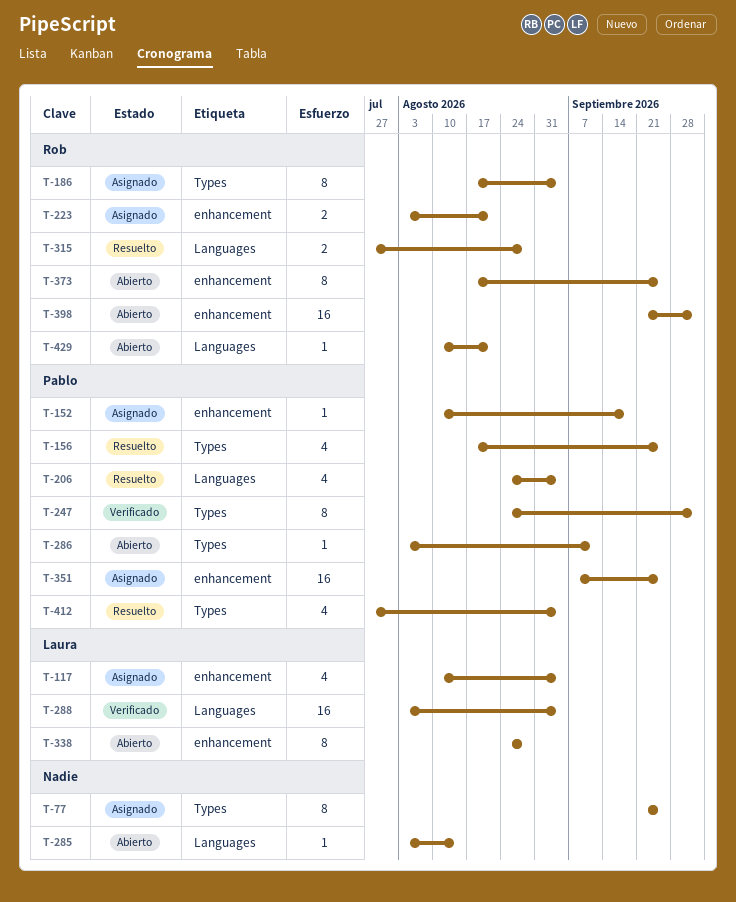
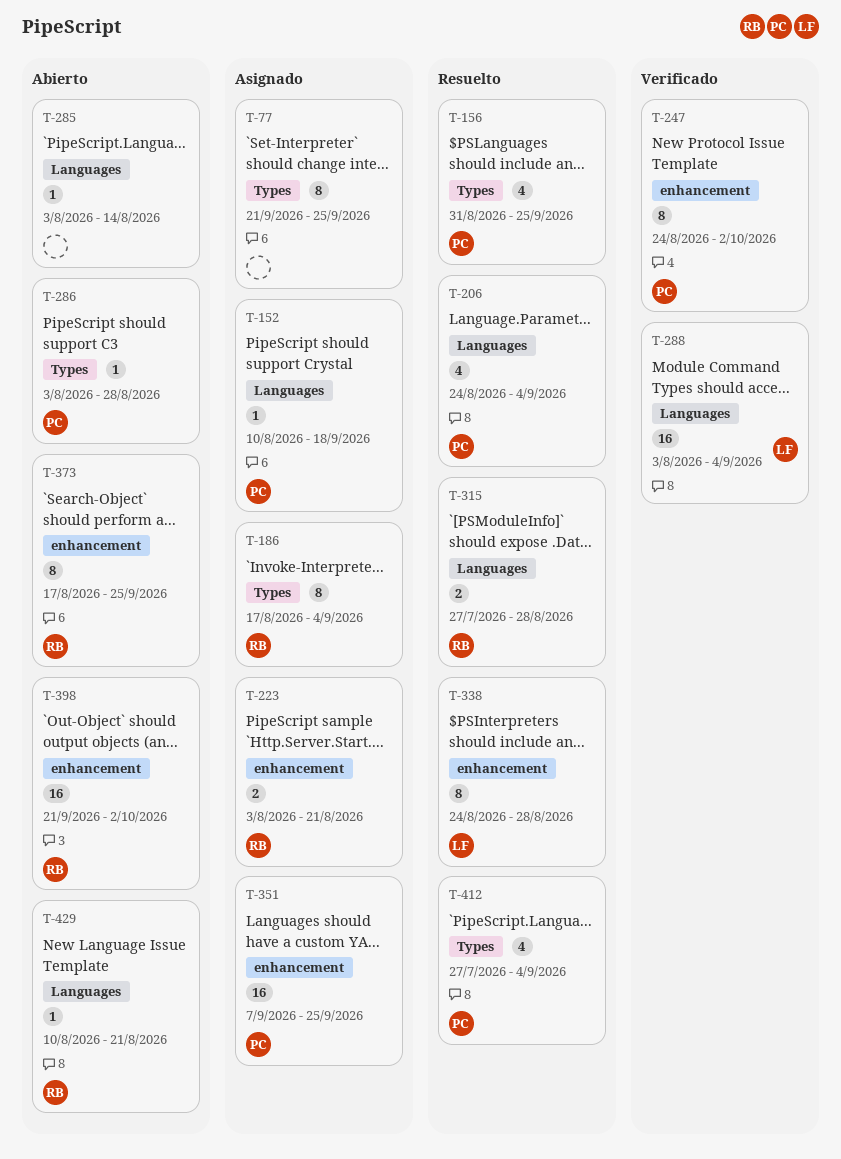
T-117: present -> none
T-152, label: enhancement -> Languages
T-156, start: Aug 17 -> Aug 31
T-247, label: Types -> enhancement
T-286, due: Sep 11 -> Aug 28
T-338, status: Abierto -> Resuelto

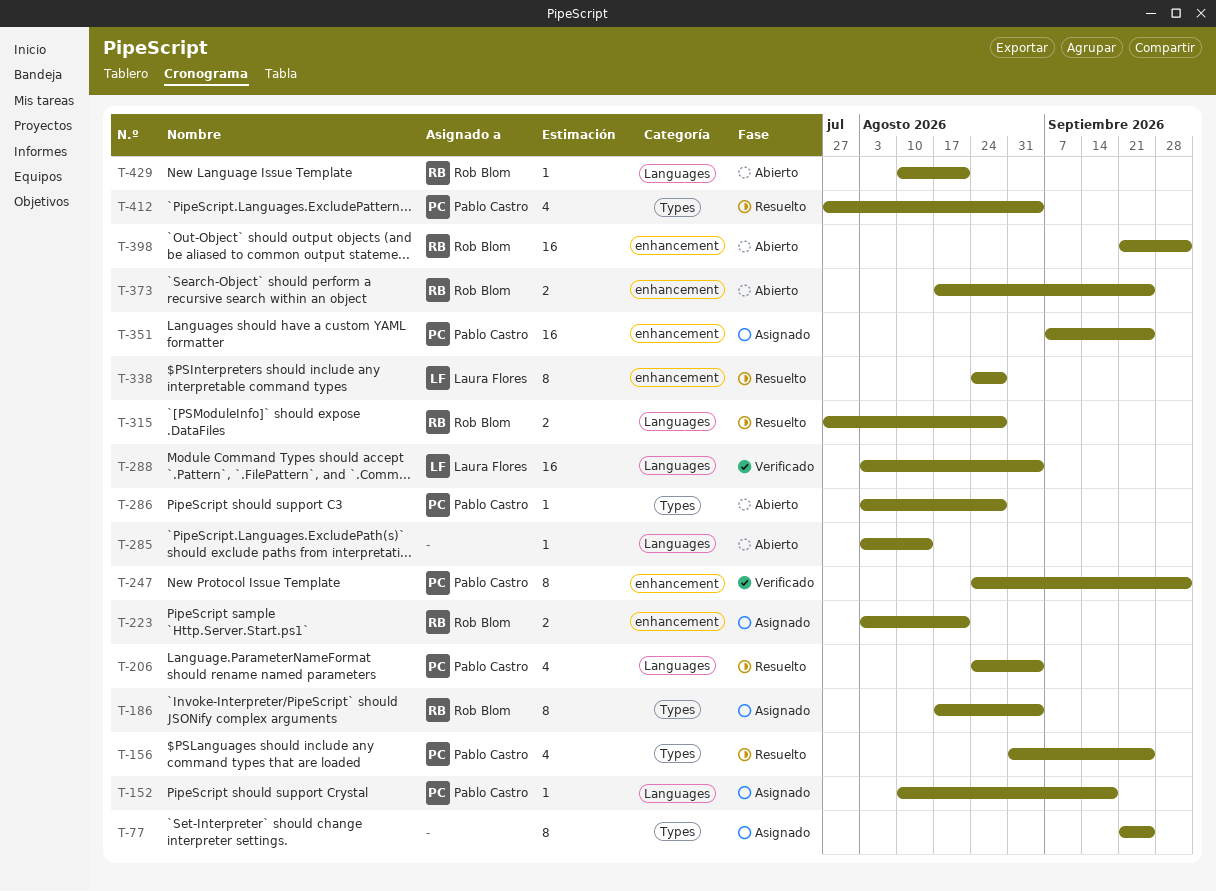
T-373, estimate: 8 -> 2

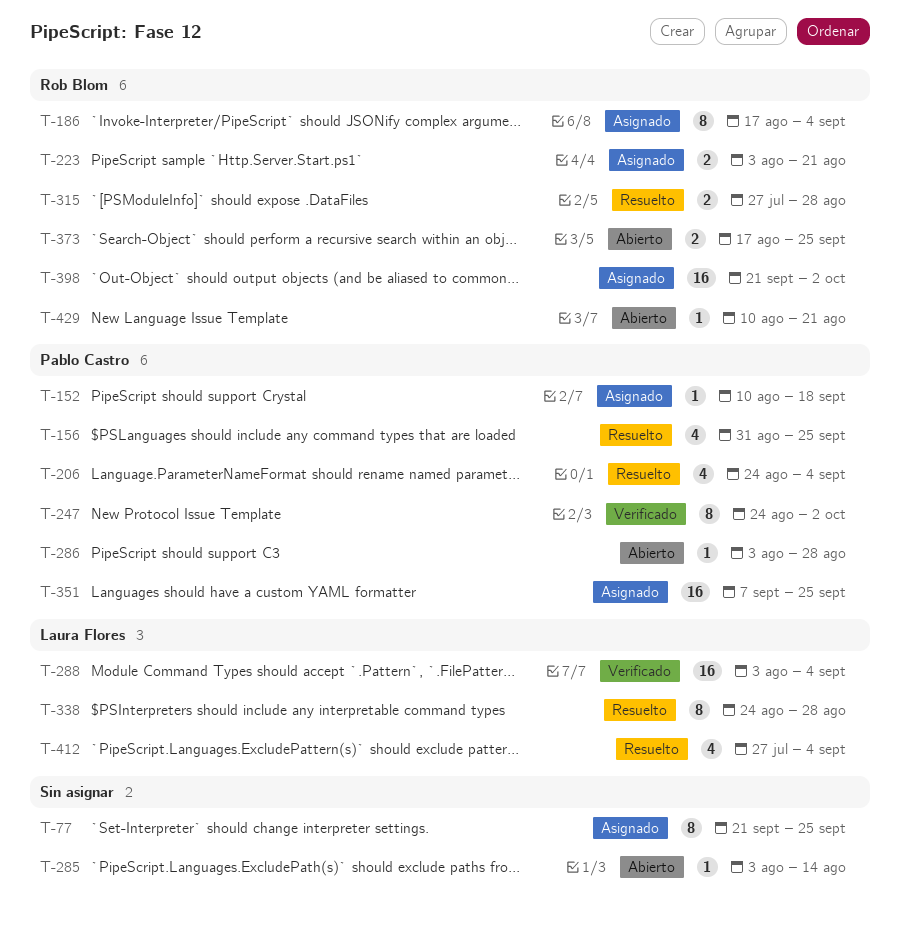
T-398, status: Abierto -> Asignado
T-412, owner: Pablo Castro -> Laura Flores

